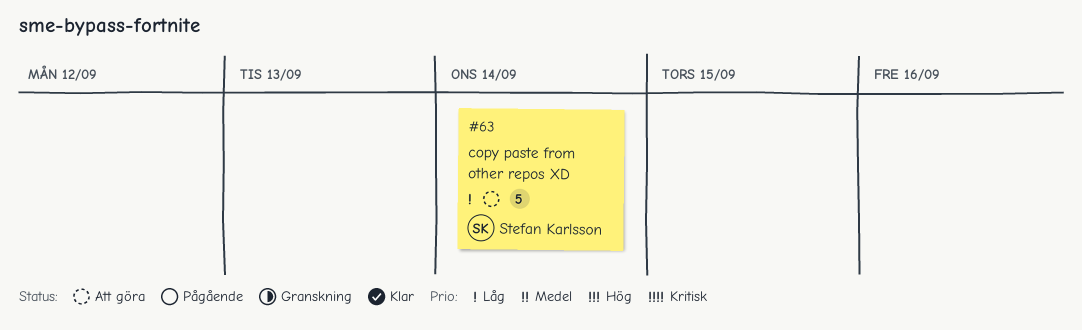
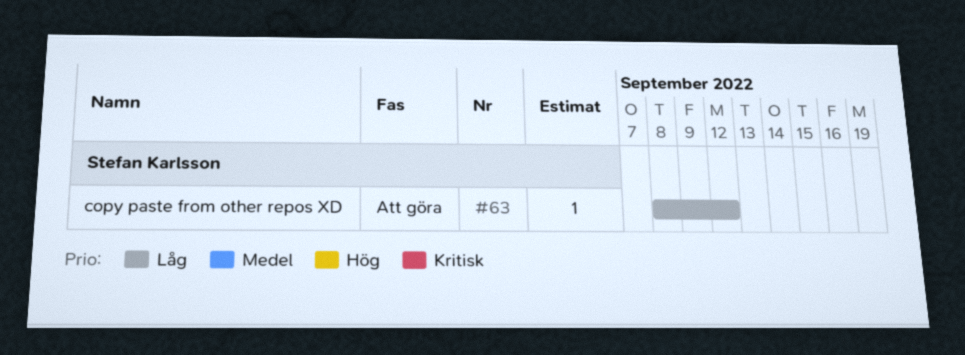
#63, estimate: 5 -> 1
#63, due: Sep 14 -> Sep 12

